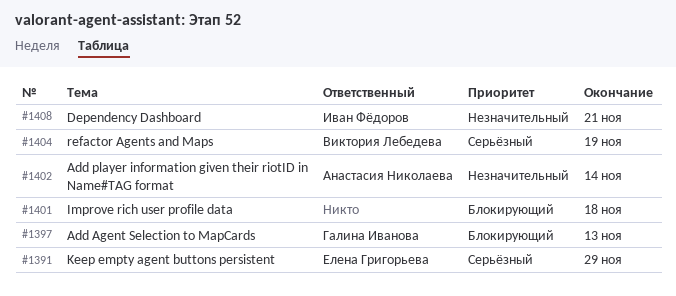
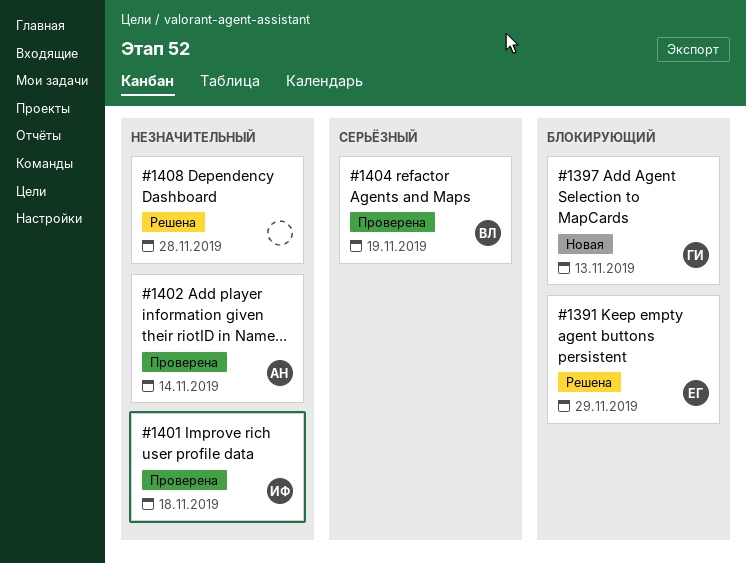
#1391, priority: Серьёзный -> Блокирующий
#1401, owner: none -> Иван Фёдоров
#1401, priority: Блокирующий -> Незначительный
#1408, owner: Иван Фёдоров -> none
#1408, due: Nov 21 -> Nov 28

